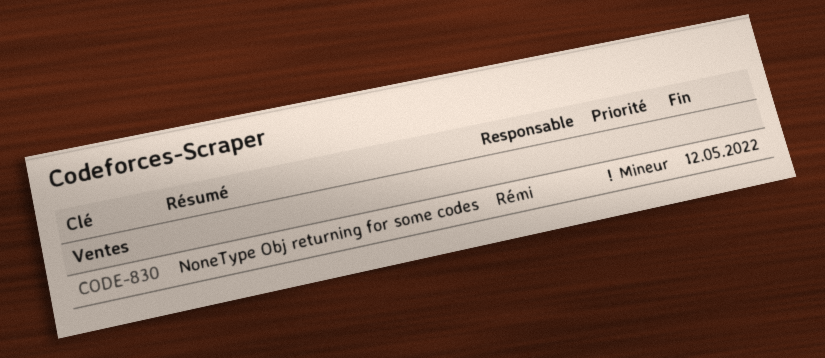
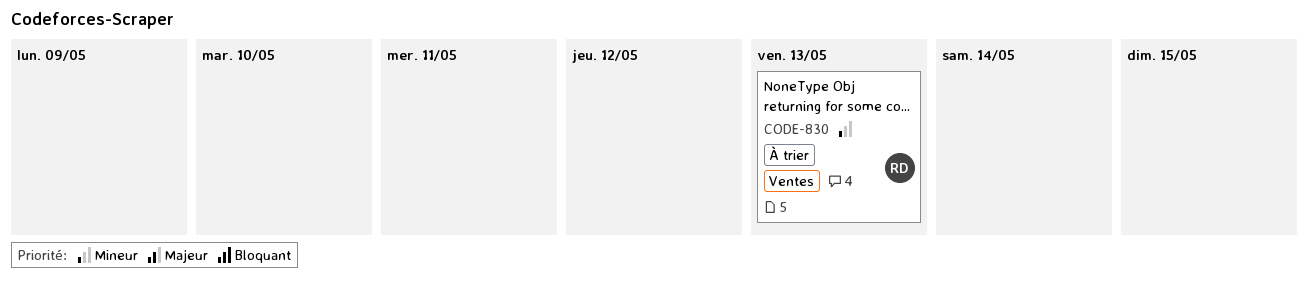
CODE-830, due: May 12 -> May 13

